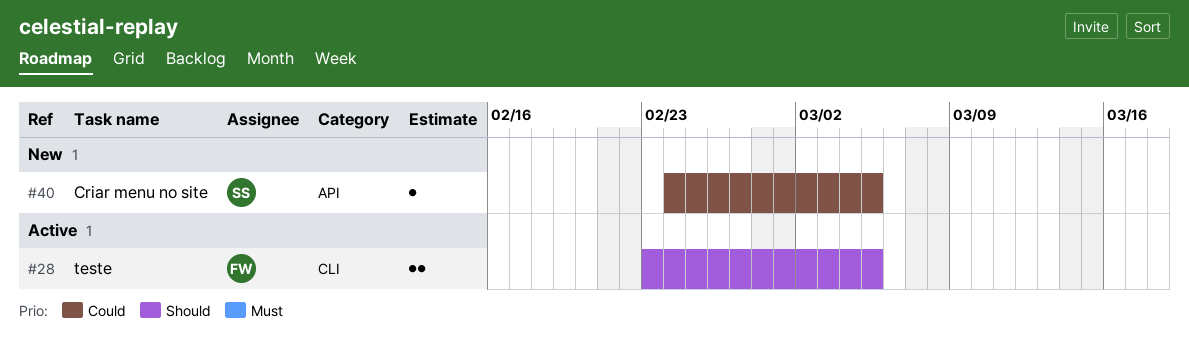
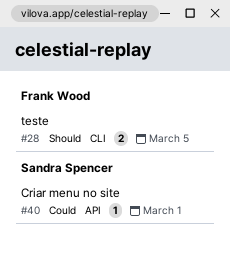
#40, due: Mar 5 -> Mar 1

